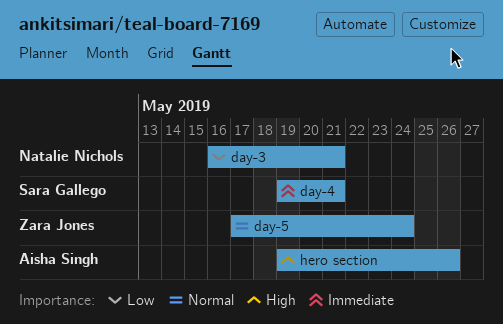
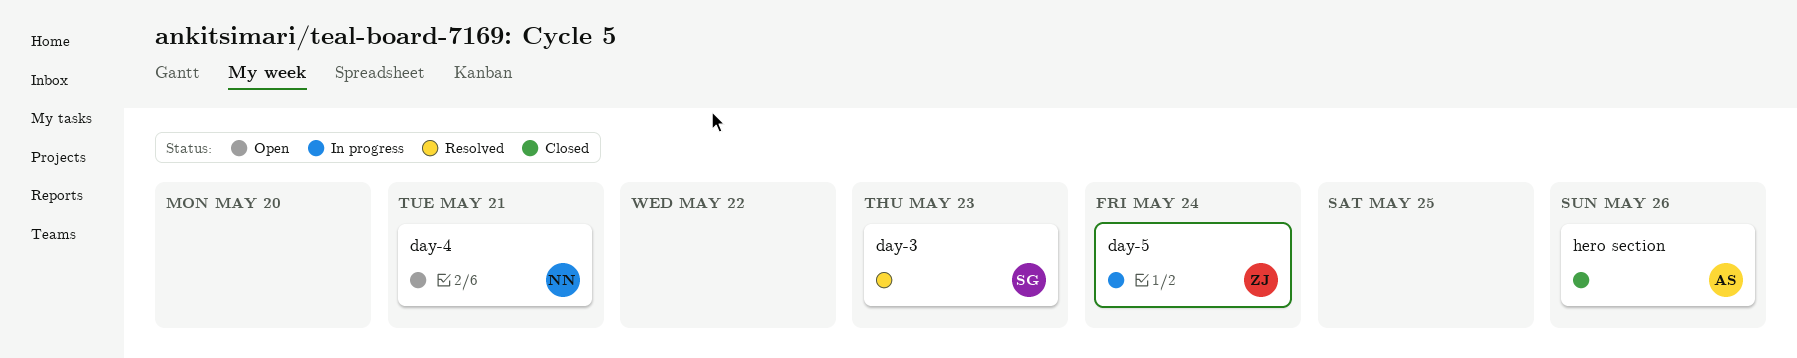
day-3, owner: Natalie Nichols -> Sara Gallego
day-3, due: May 21 -> May 23
day-4, owner: Sara Gallego -> Natalie Nichols

